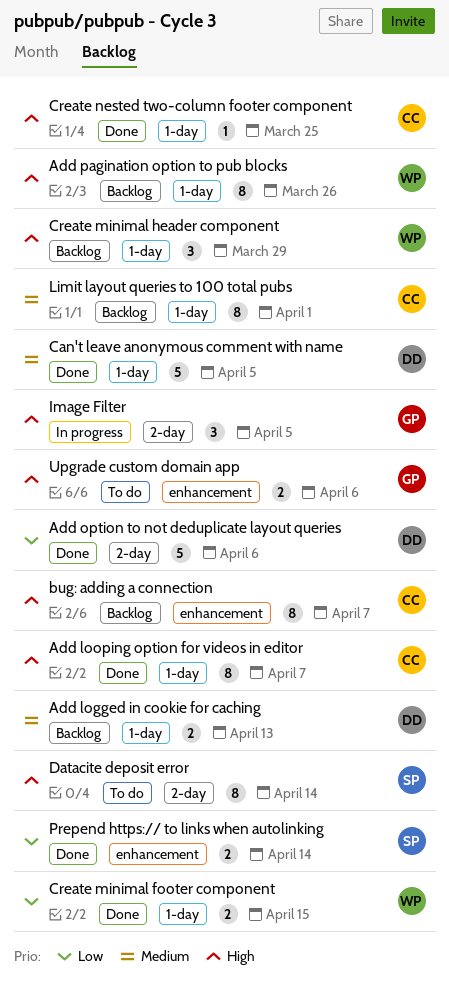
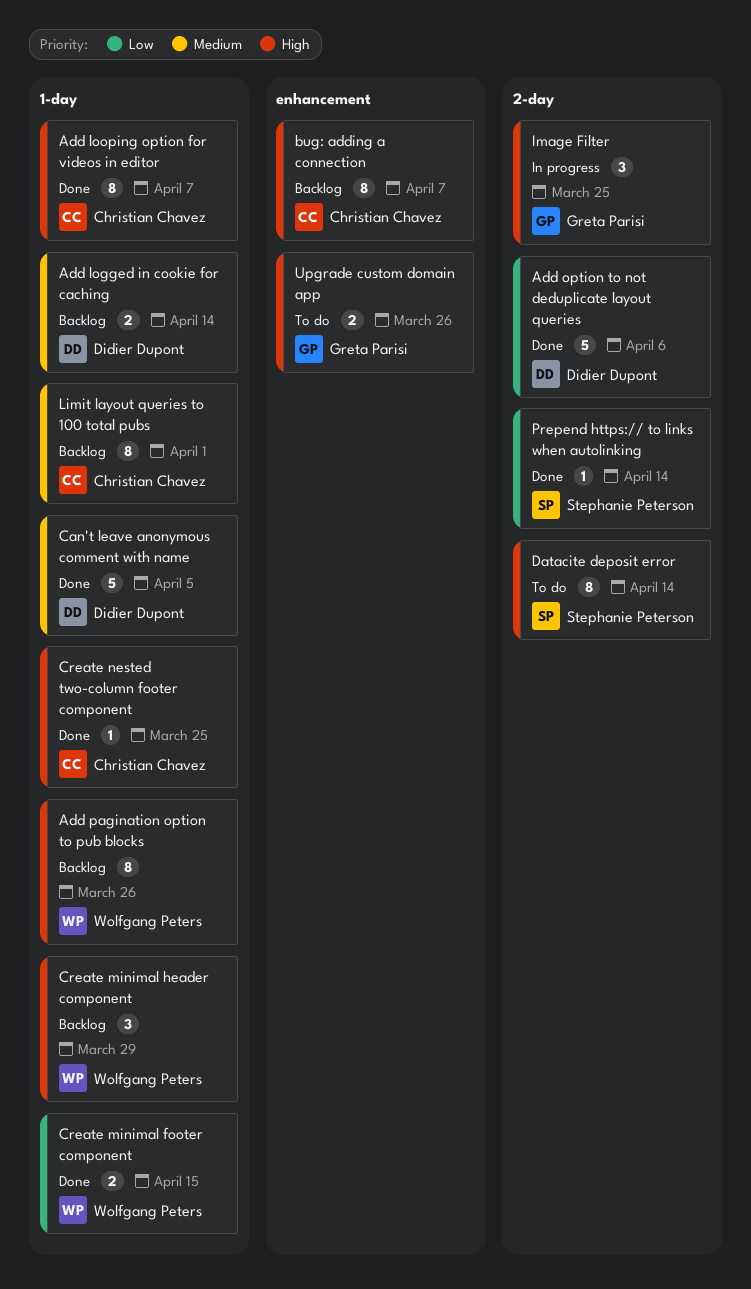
Add logged in cookie for caching, due: Apr 13 -> Apr 14
Image Filter, due: Apr 5 -> Mar 25
Prepend https:// to links when autolinking, label: enhancement -> 2-day
Prepend https:// to links when autolinking, estimate: 2 -> 1
Upgrade custom domain app, due: Apr 6 -> Mar 26

